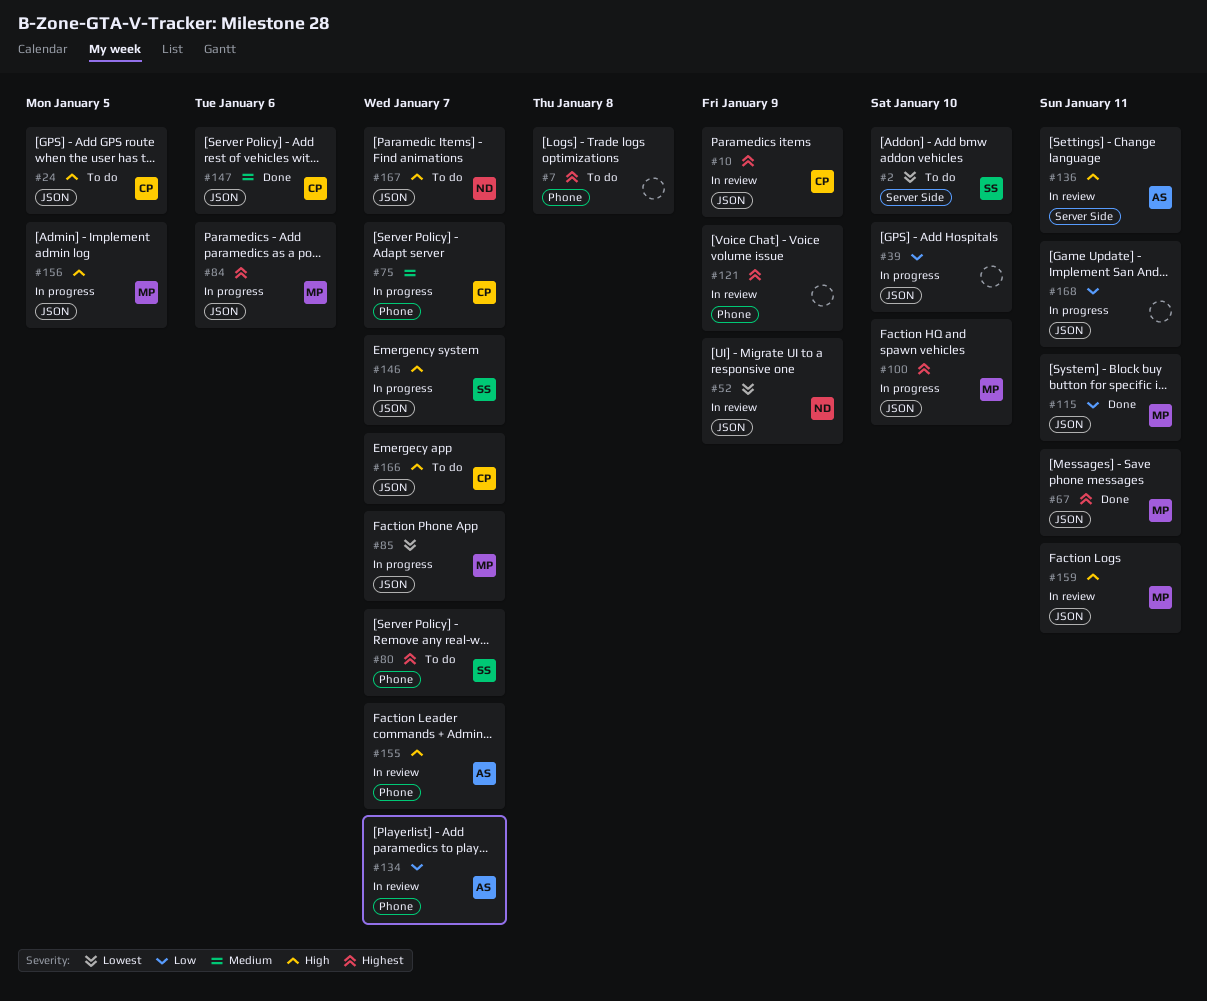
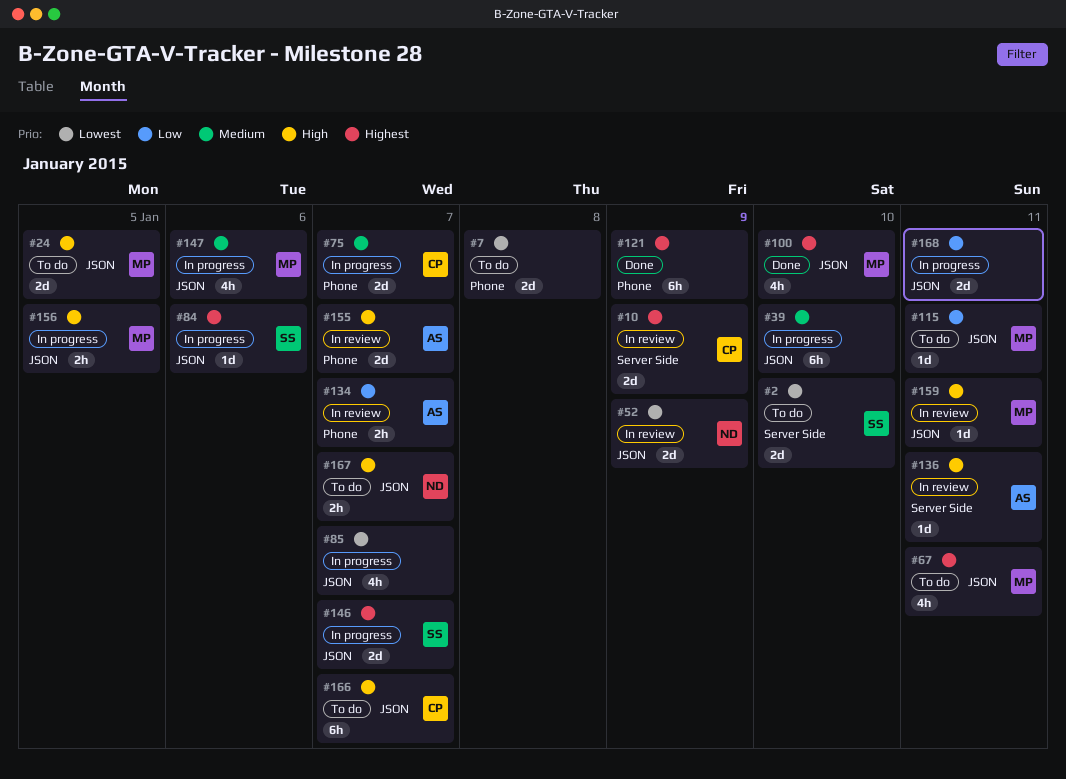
#7, priority: Highest -> Lowest
#10, label: JSON -> Server Side
#24, owner: CP -> MP
#39, priority: Low -> Medium
#67, status: Done -> To do
#80: present -> none
#84, owner: MP -> SS
#85, owner: MP -> none
#100, status: In progress -> Done
#115, status: Done -> To do
#121, status: In review -> Done
#146, priority: High -> Highest
#147, status: Done -> In progress
#147, owner: CP -> MP

